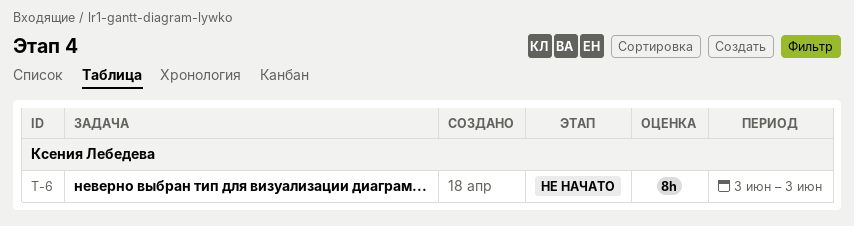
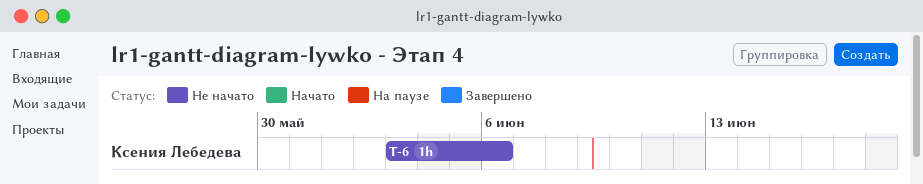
T-6, estimate: 8h -> 1h
T-6, due: Jun 3 -> Jun 6

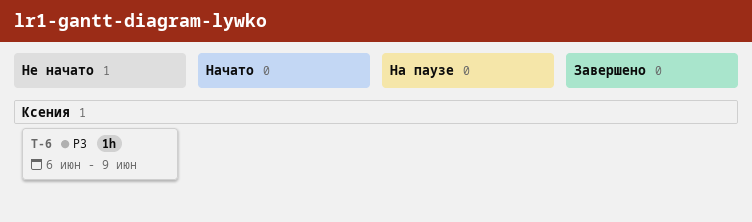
T-6, start: Jun 3 -> Jun 6
T-6, due: Jun 6 -> Jun 9

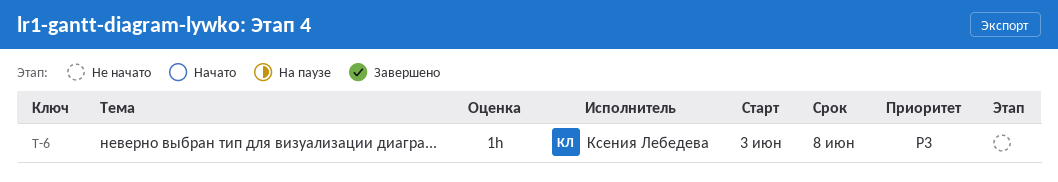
T-6, start: Jun 6 -> Jun 3
T-6, due: Jun 9 -> Jun 8

